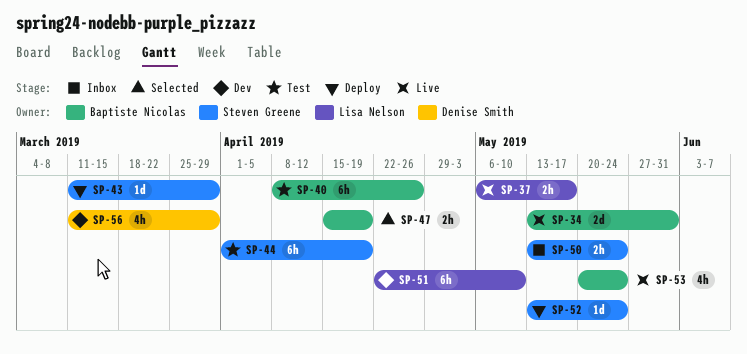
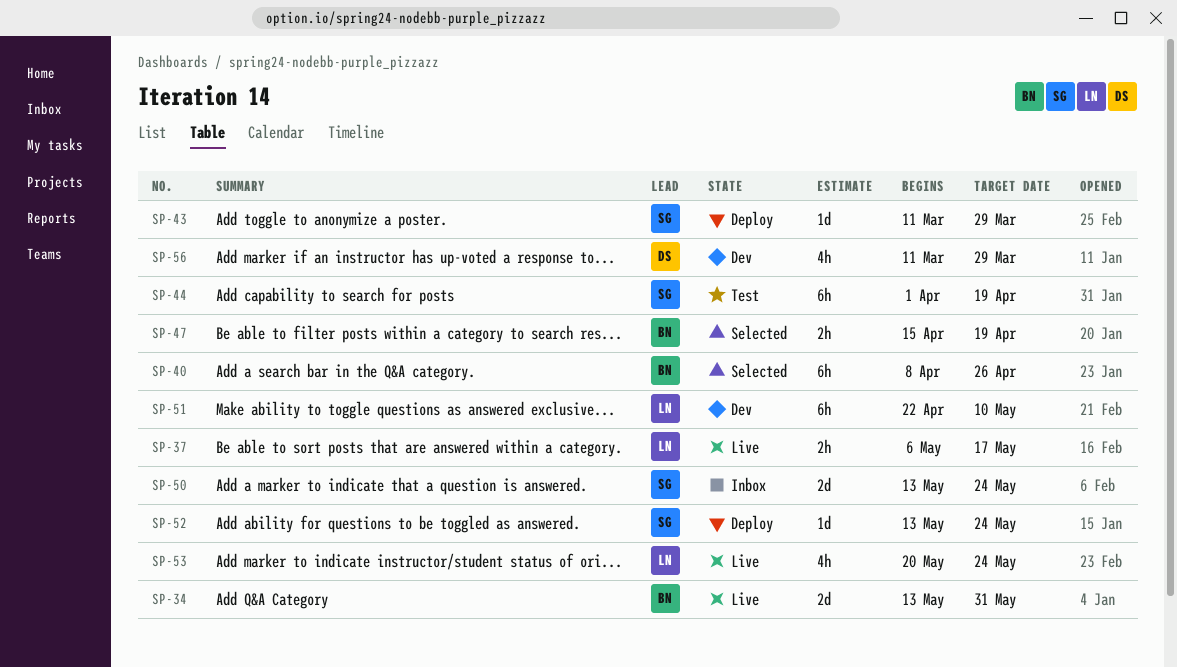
SP-40, status: Test -> Selected
SP-50, estimate: 2h -> 2d
SP-53, owner: Baptiste Nicolas -> Lisa Nelson

